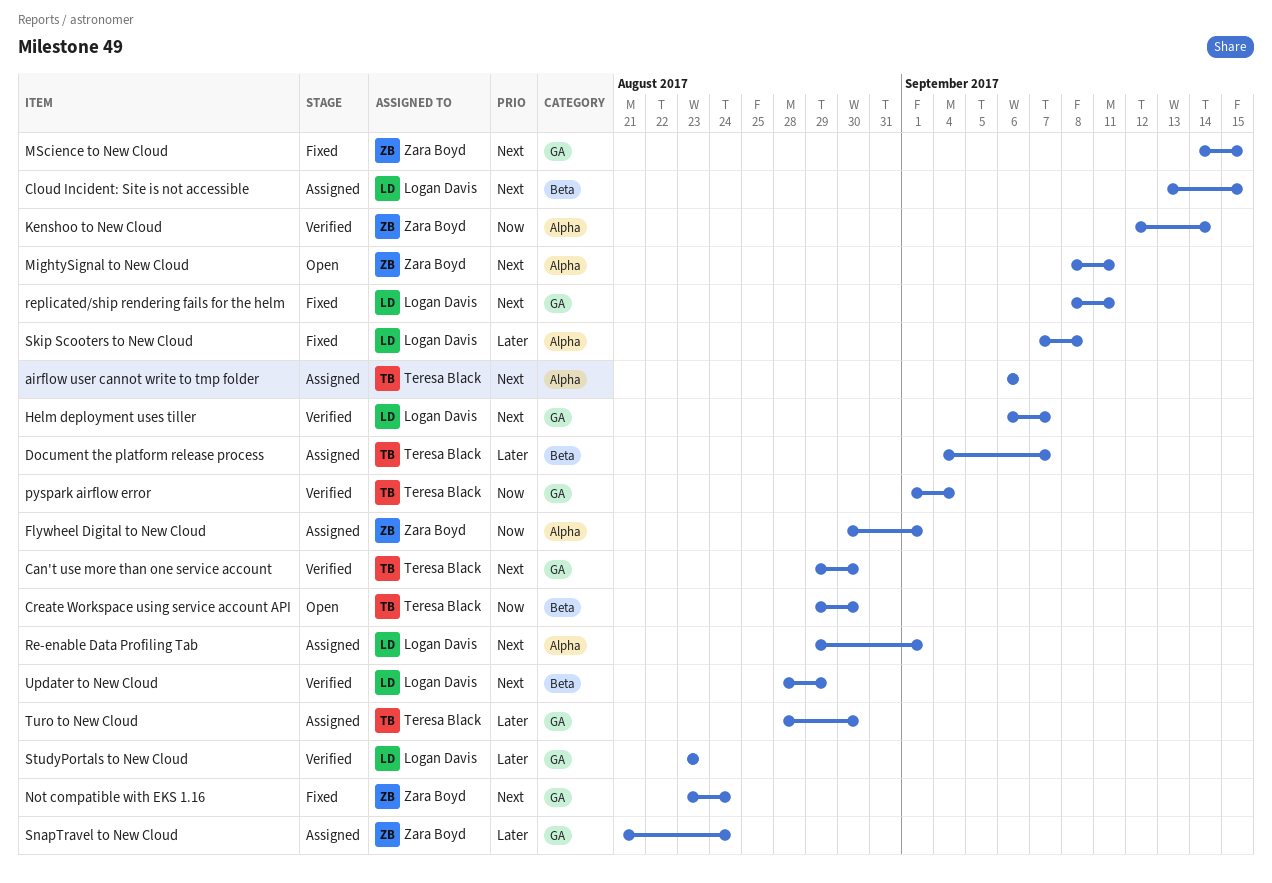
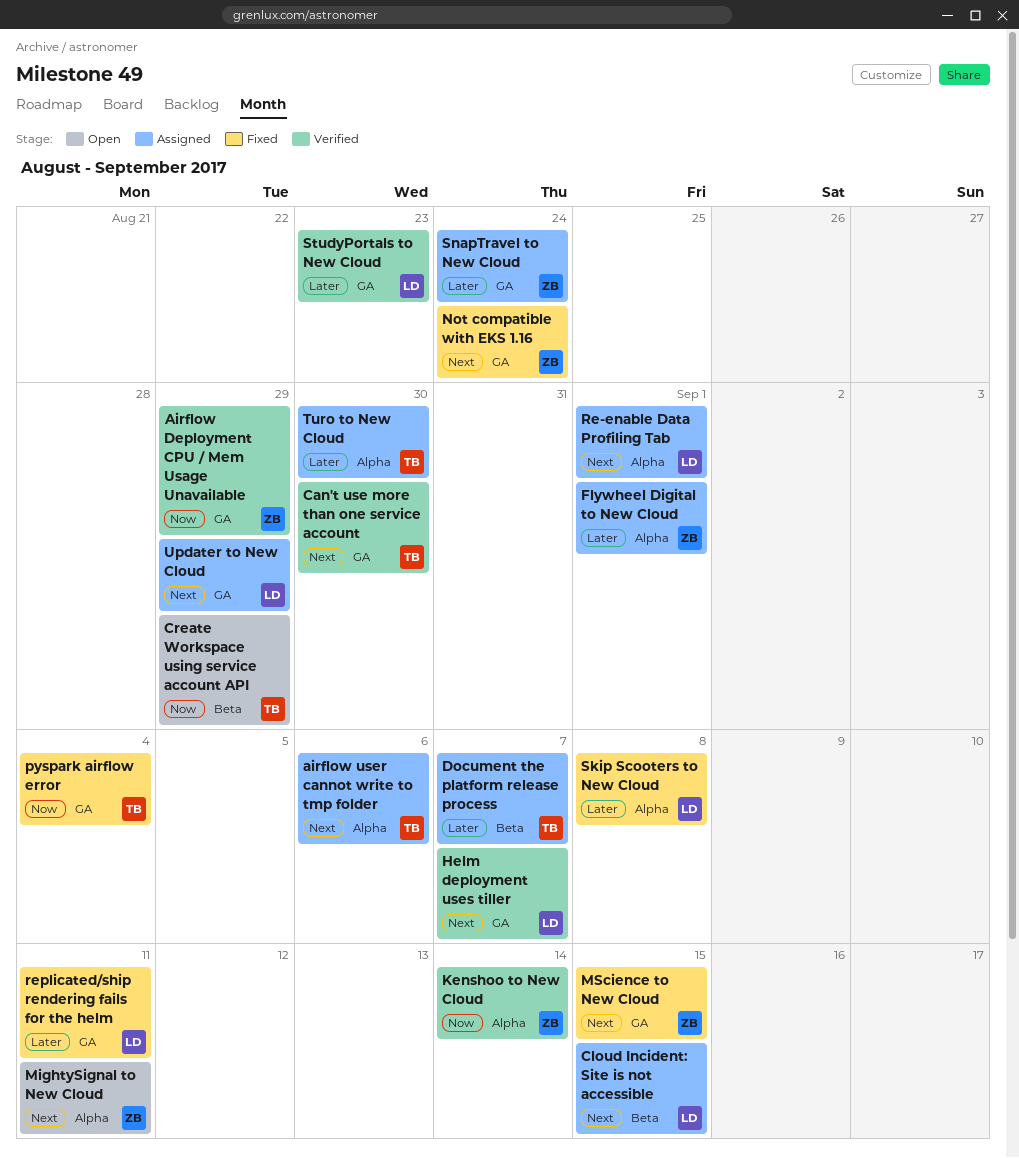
Airflow Deployment CPU / Mem Usage Unavailable: none -> present
Create Workspace using service account API, due: Aug 30 -> Aug 29
Flywheel Digital to New Cloud, priority: Now -> Later
pyspark airflow error, status: Verified -> Fixed
replicated/ship rendering fails for the helm, priority: Next -> Later
Turo to New Cloud, label: GA -> Alpha
Updater to New Cloud, status: Verified -> Assigned
Updater to New Cloud, label: Beta -> GA

